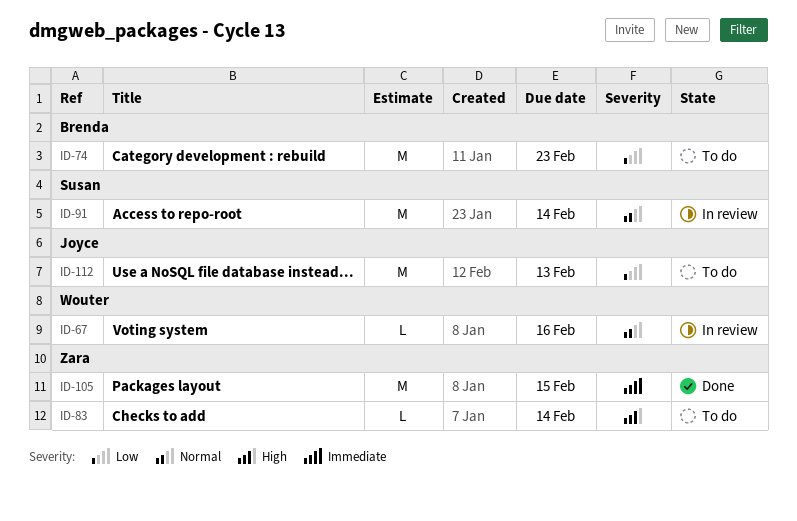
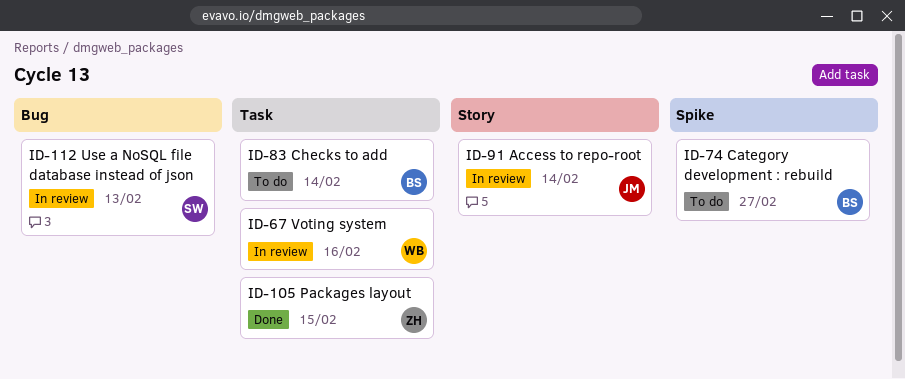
ID-74, due: Feb 23 -> Feb 27
ID-83, owner: Zara -> Brenda
ID-91, owner: Susan -> Joyce
ID-112, status: To do -> In review
ID-112, owner: Joyce -> Susan

